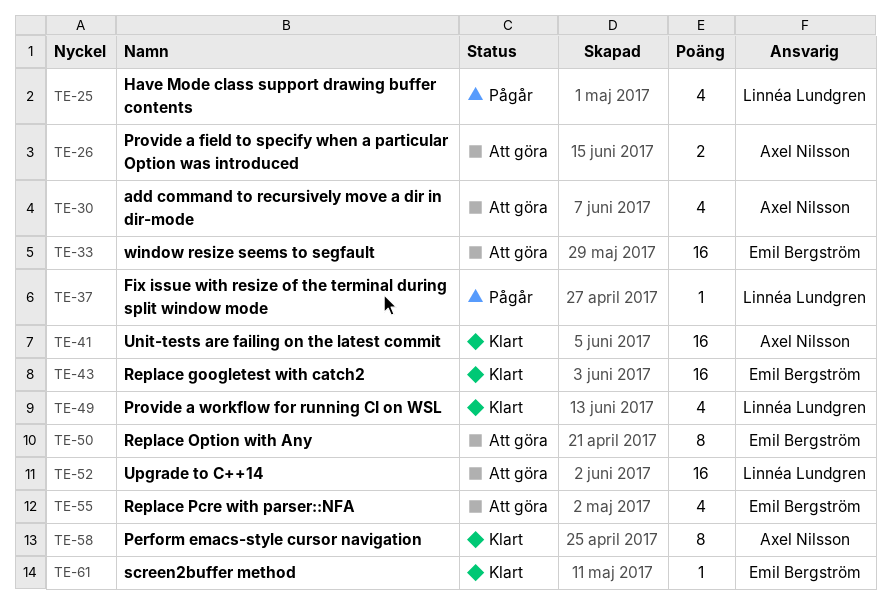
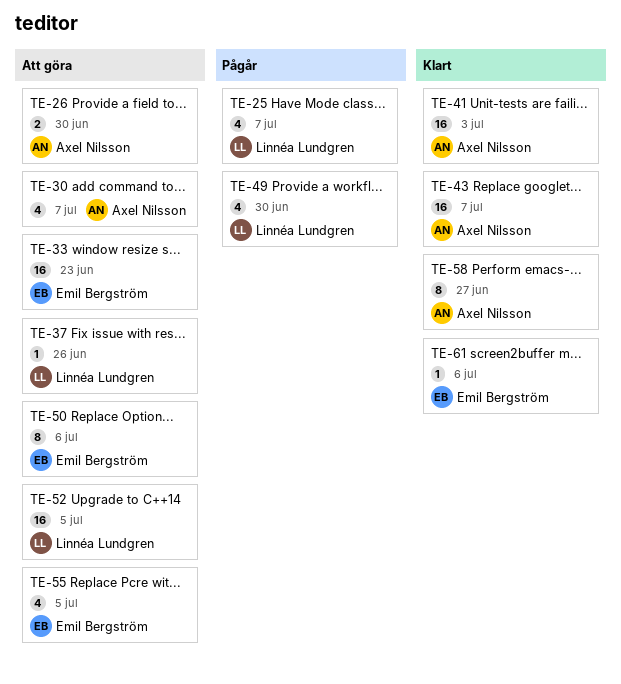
TE-37, status: Pågår -> Att göra
TE-43, owner: Emil Bergström -> Axel Nilsson
TE-49, status: Klart -> Pågår

